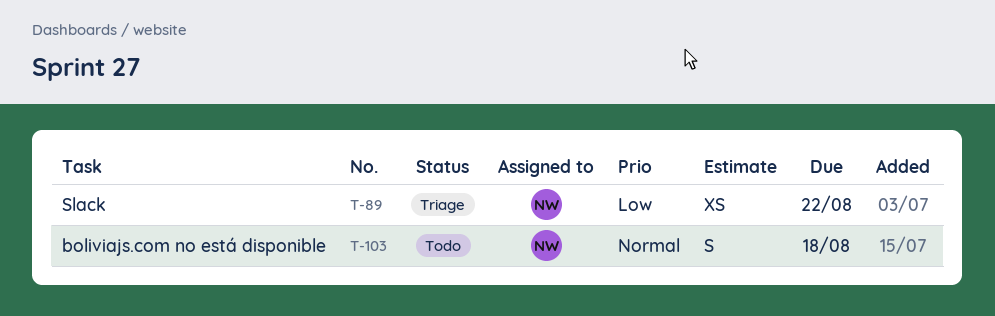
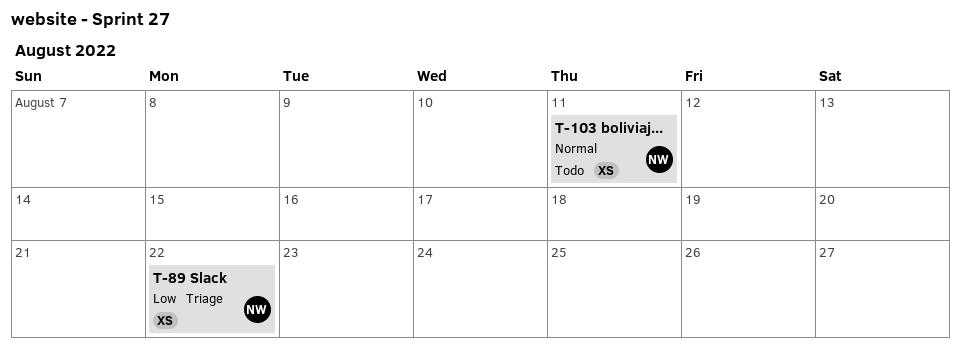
T-103, estimate: S -> XS
T-103, due: Aug 18 -> Aug 11

